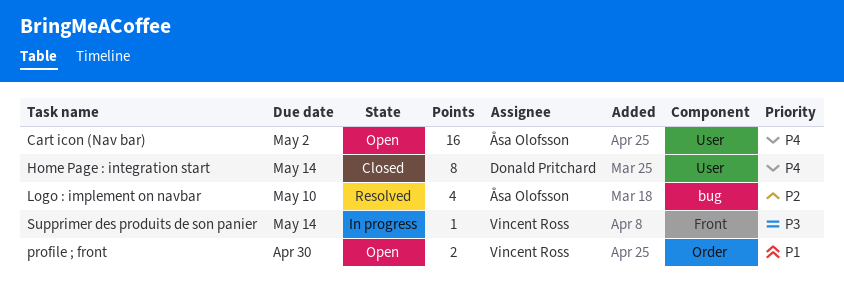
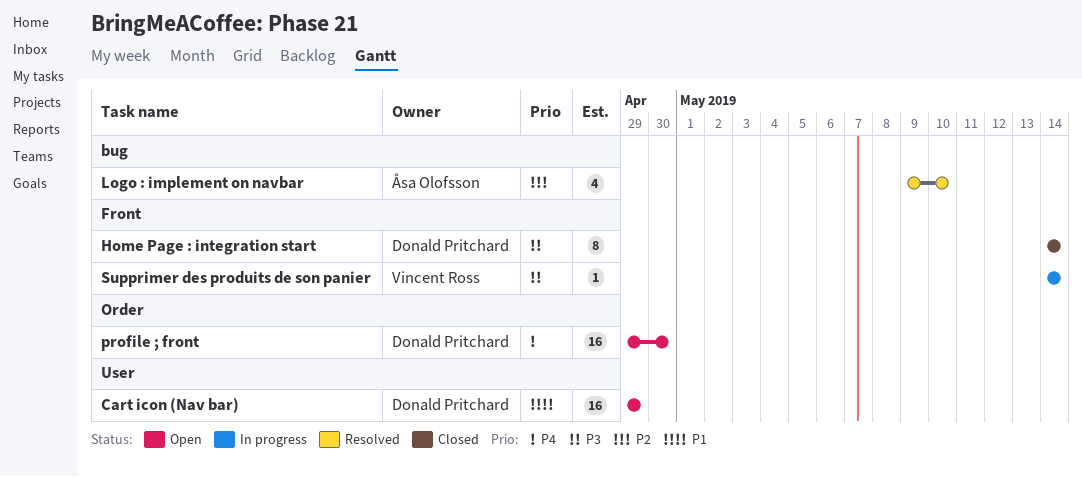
Cart icon (Nav bar), owner: Åsa Olofsson -> Donald Pritchard
Cart icon (Nav bar), priority: P4 -> P1
Cart icon (Nav bar), due: May 2 -> Apr 29
Home Page : integration start, priority: P4 -> P3
Home Page : integration start, label: User -> Front
profile ; front, owner: Vincent Ross -> Donald Pritchard
profile ; front, priority: P1 -> P4
profile ; front, estimate: 2 -> 16

